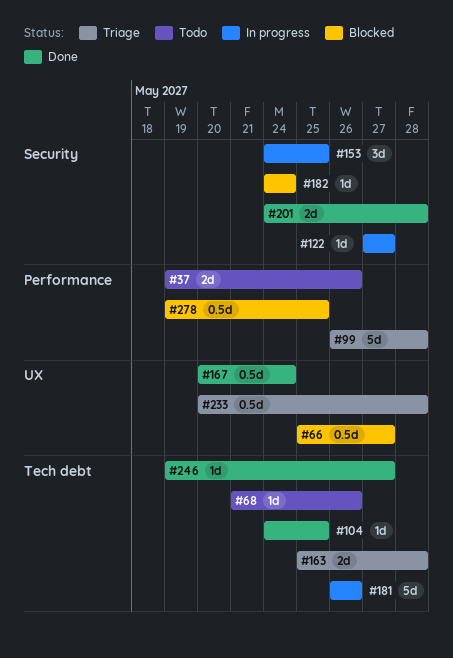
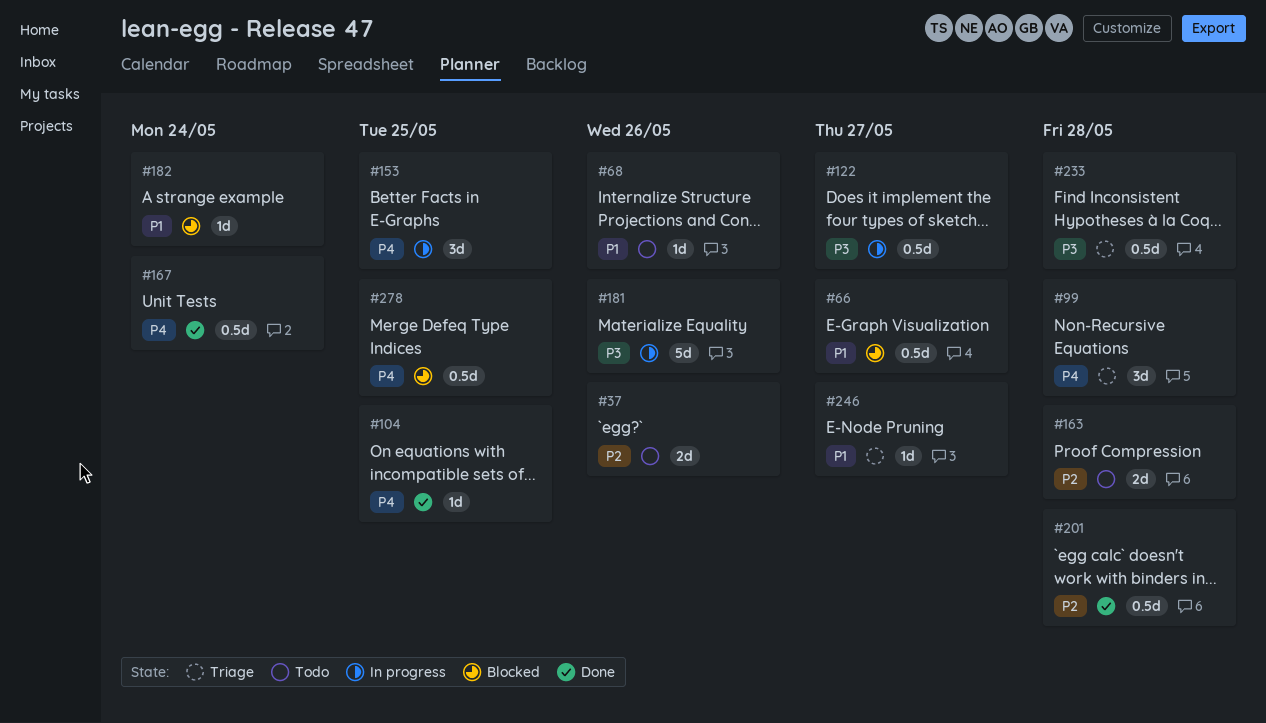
#99, estimate: 5d -> 3d
#122, estimate: 1d -> 0.5d
#163, status: Triage -> Todo
#201, estimate: 2d -> 0.5d
#246, status: Done -> Triage

